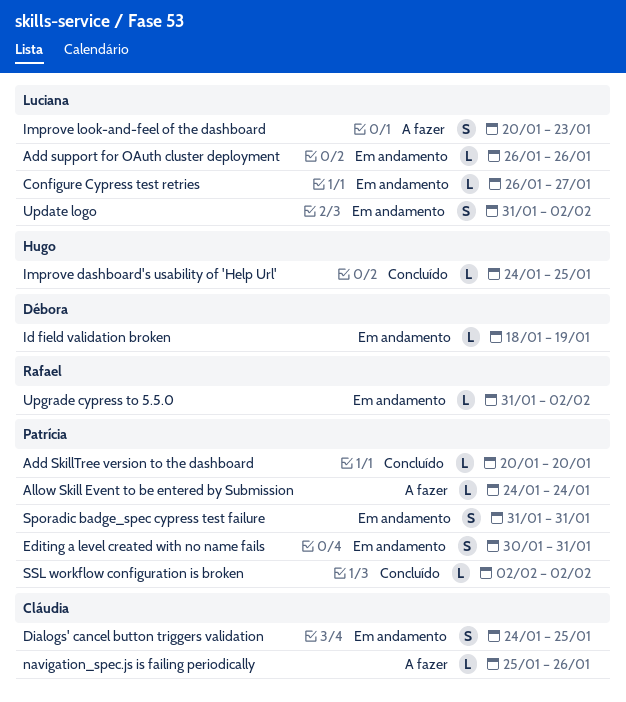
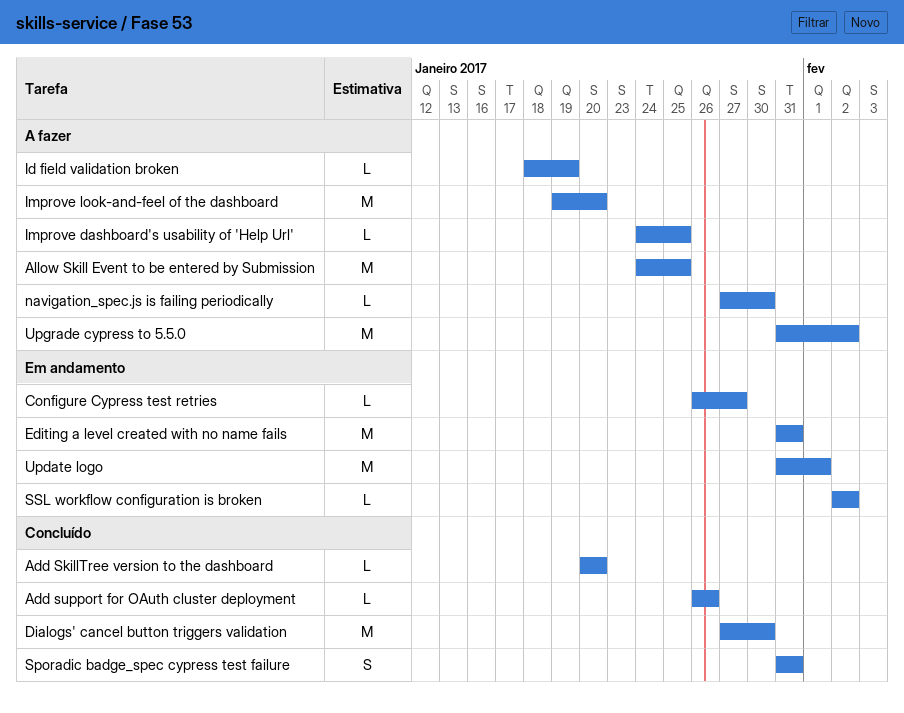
Add support for OAuth cluster deployment, status: Em andamento -> Concluído
Allow Skill Event to be entered by Submission, estimate: L -> M
Allow Skill Event to be entered by Submission, due: Jan 24 -> Jan 25
Dialogs' cancel button triggers validation, status: Em andamento -> Concluído
Dialogs' cancel button triggers validation, estimate: S -> M
Dialogs' cancel button triggers validation, start: Jan 24 -> Jan 27
Dialogs' cancel button triggers validation, due: Jan 25 -> Jan 30
Editing a level created with no name fails, estimate: S -> M
Editing a level created with no name fails, start: Jan 30 -> Jan 31
Id field validation broken, status: Em andamento -> A fazer
Improve dashboard's usability of 'Help Url', status: Concluído -> A fazer
Improve look-and-feel of the dashboard, estimate: S -> M
Improve look-and-feel of the dashboard, start: Jan 20 -> Jan 19
Improve look-and-feel of the dashboard, due: Jan 23 -> Jan 20
navigation_spec.js is failing periodically, start: Jan 25 -> Jan 27
navigation_spec.js is failing periodically, due: Jan 26 -> Jan 30
Sporadic badge_spec cypress test failure, status: Em andamento -> Concluído
SSL workflow configuration is broken, status: Concluído -> Em andamento
Update logo, estimate: S -> M
Update logo, due: Feb 2 -> Feb 1
Upgrade cypress to 5.5.0, status: Em andamento -> A fazer
Upgrade cypress to 5.5.0, estimate: L -> M

